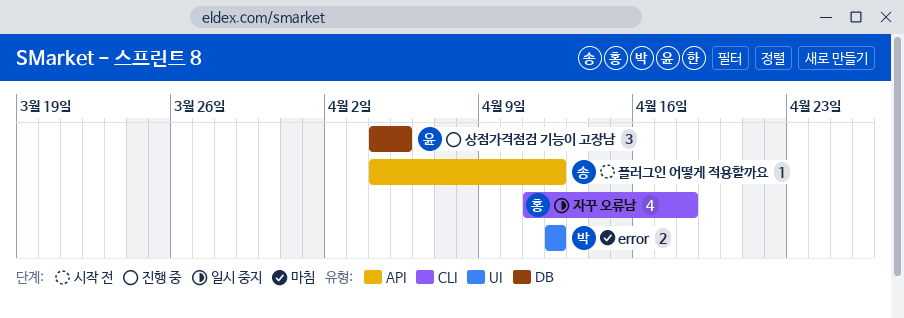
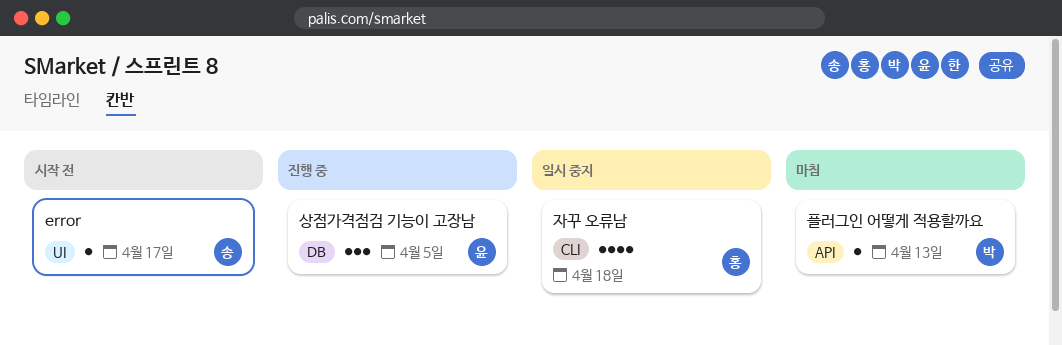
error, status: 마침 -> 시작 전
error, owner: 박 -> 송
error, estimate: 2 -> 1
error, due: Apr 12 -> Apr 17
플러그인 어떻게 적용할까요, status: 시작 전 -> 마침
플러그인 어떻게 적용할까요, owner: 송 -> 박
플러그인 어떻게 적용할까요, due: Apr 12 -> Apr 13

